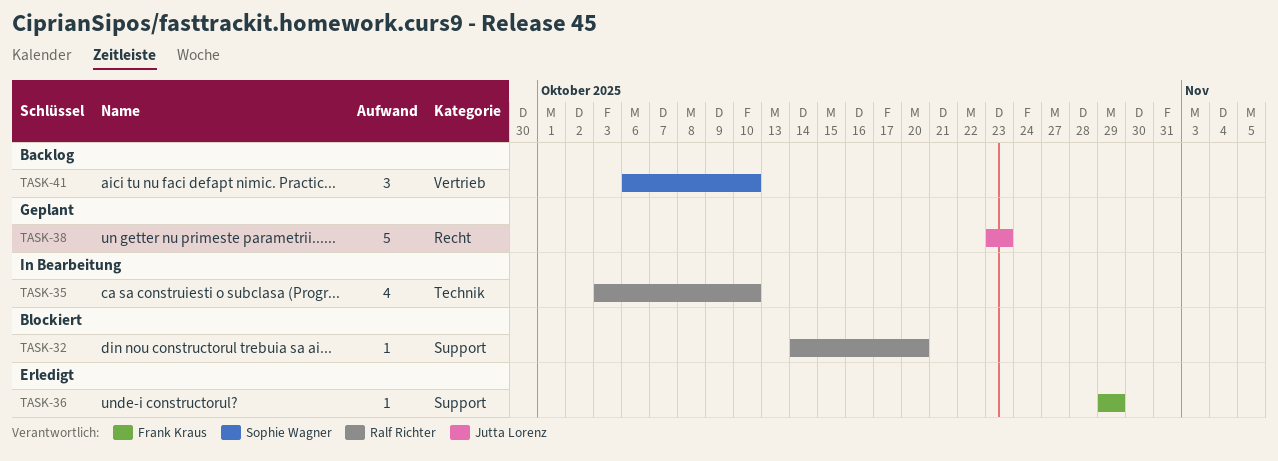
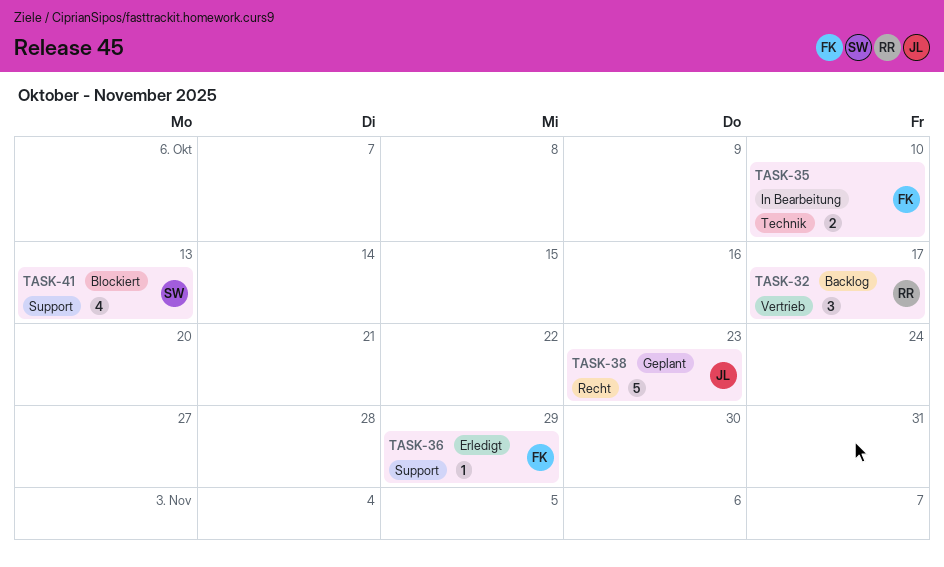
TASK-32, status: Blockiert -> Backlog
TASK-32, label: Support -> Vertrieb
TASK-32, estimate: 1 -> 3
TASK-32, due: Oct 20 -> Oct 17
TASK-35, owner: Ralf Richter -> Frank Kraus
TASK-35, estimate: 4 -> 2
TASK-41, status: Backlog -> Blockiert
TASK-41, label: Vertrieb -> Support
TASK-41, estimate: 3 -> 4
TASK-41, due: Oct 10 -> Oct 13

